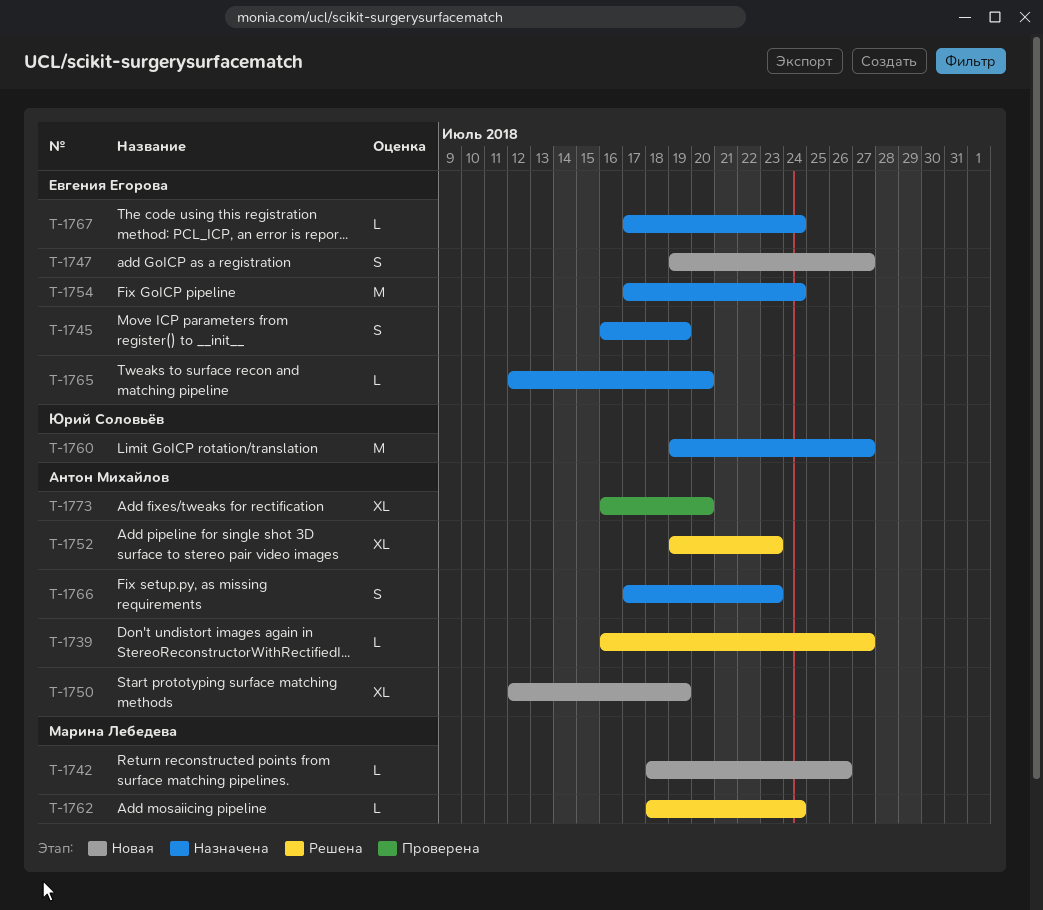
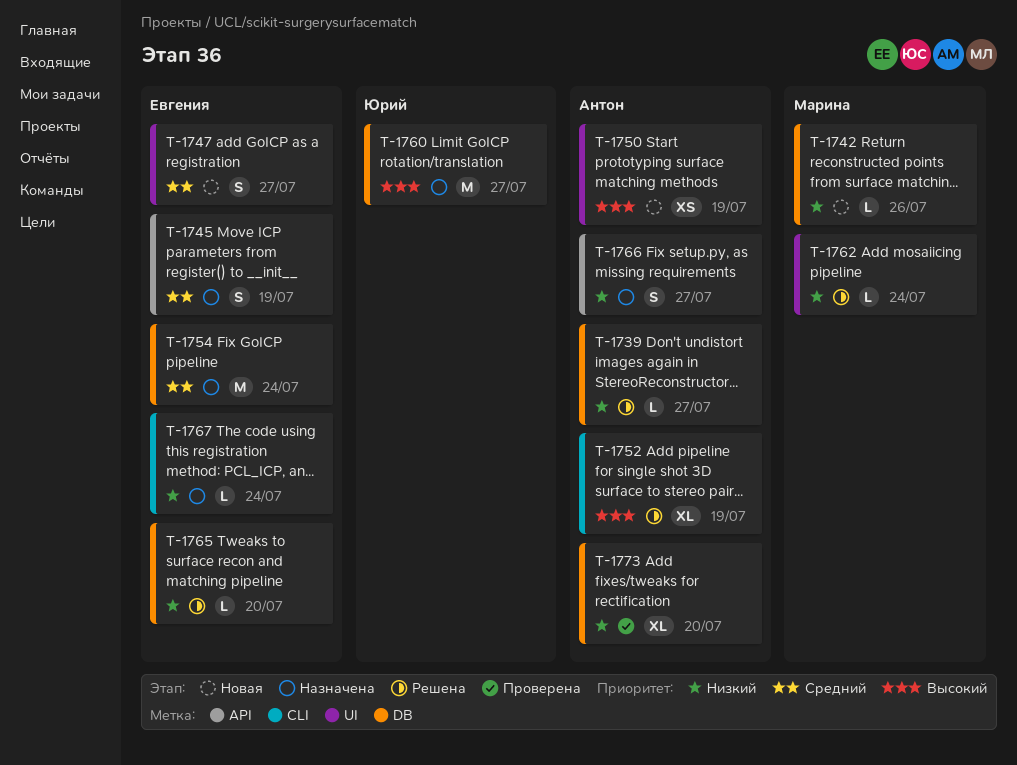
T-1750, estimate: XL -> XS
T-1752, due: Jul 23 -> Jul 19
T-1765, status: Назначена -> Решена
T-1766, due: Jul 23 -> Jul 27

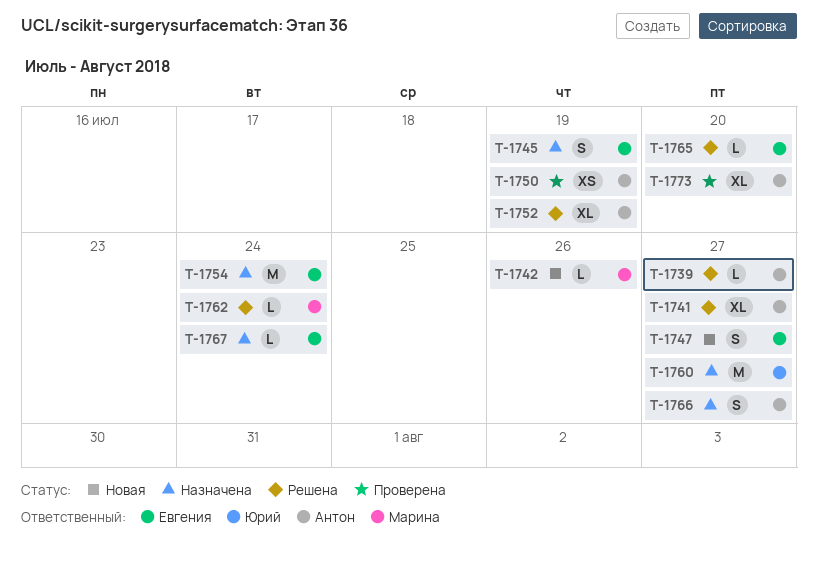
T-1741: none -> present
T-1750, status: Новая -> Проверена

